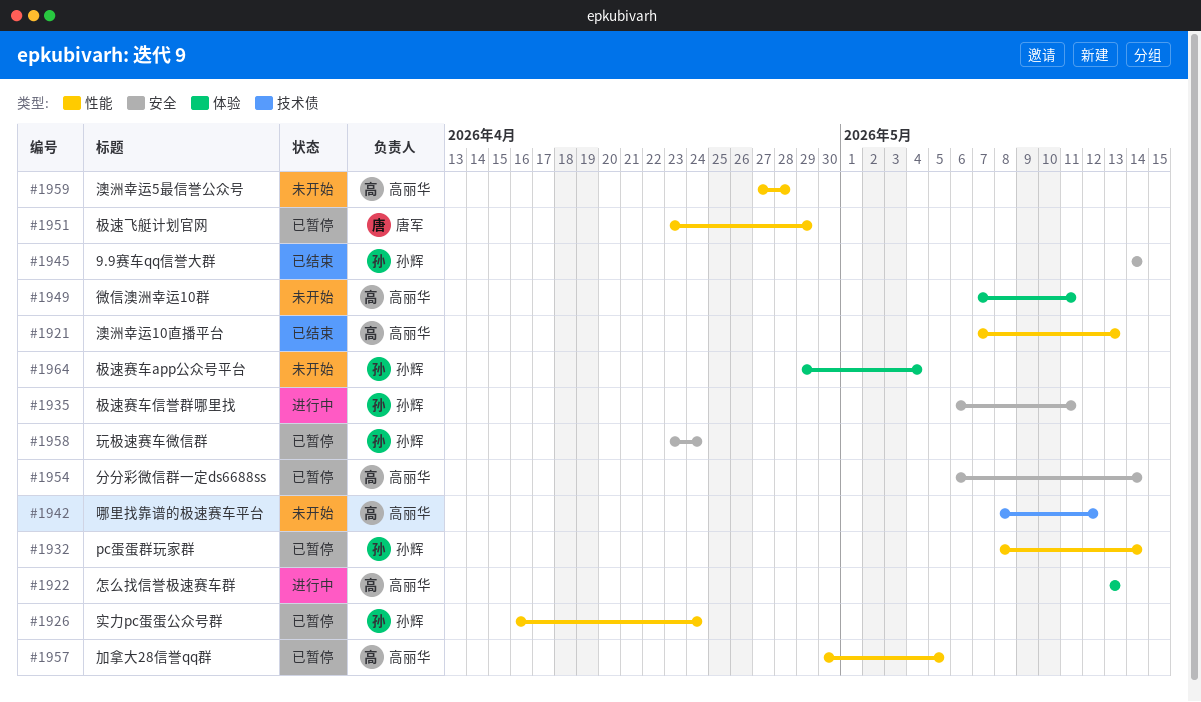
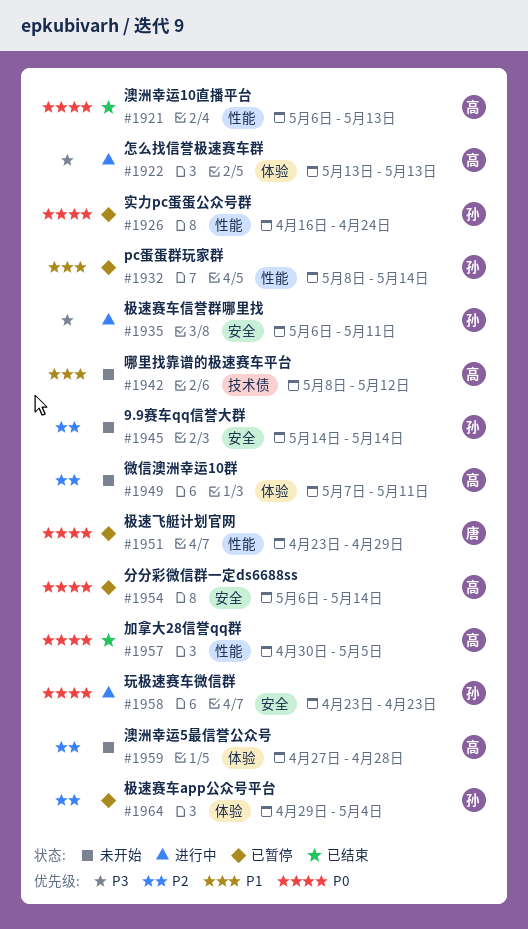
#1921, start: May 7 -> May 6
#1945, status: 已结束 -> 未开始
#1957, status: 已暂停 -> 已结束
#1958, status: 已暂停 -> 进行中
#1958, due: Apr 24 -> Apr 23
#1959, label: 性能 -> 体验
#1964, status: 未开始 -> 已暂停

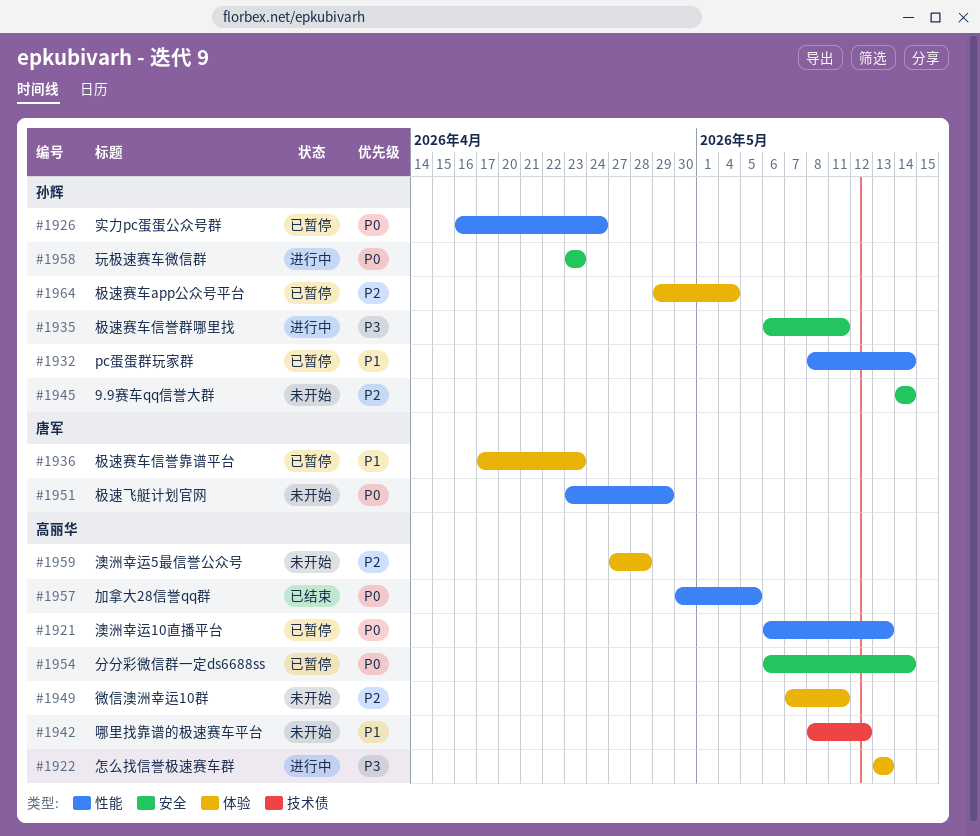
#1921, status: 已结束 -> 已暂停
#1936: none -> present
#1951, status: 已暂停 -> 未开始

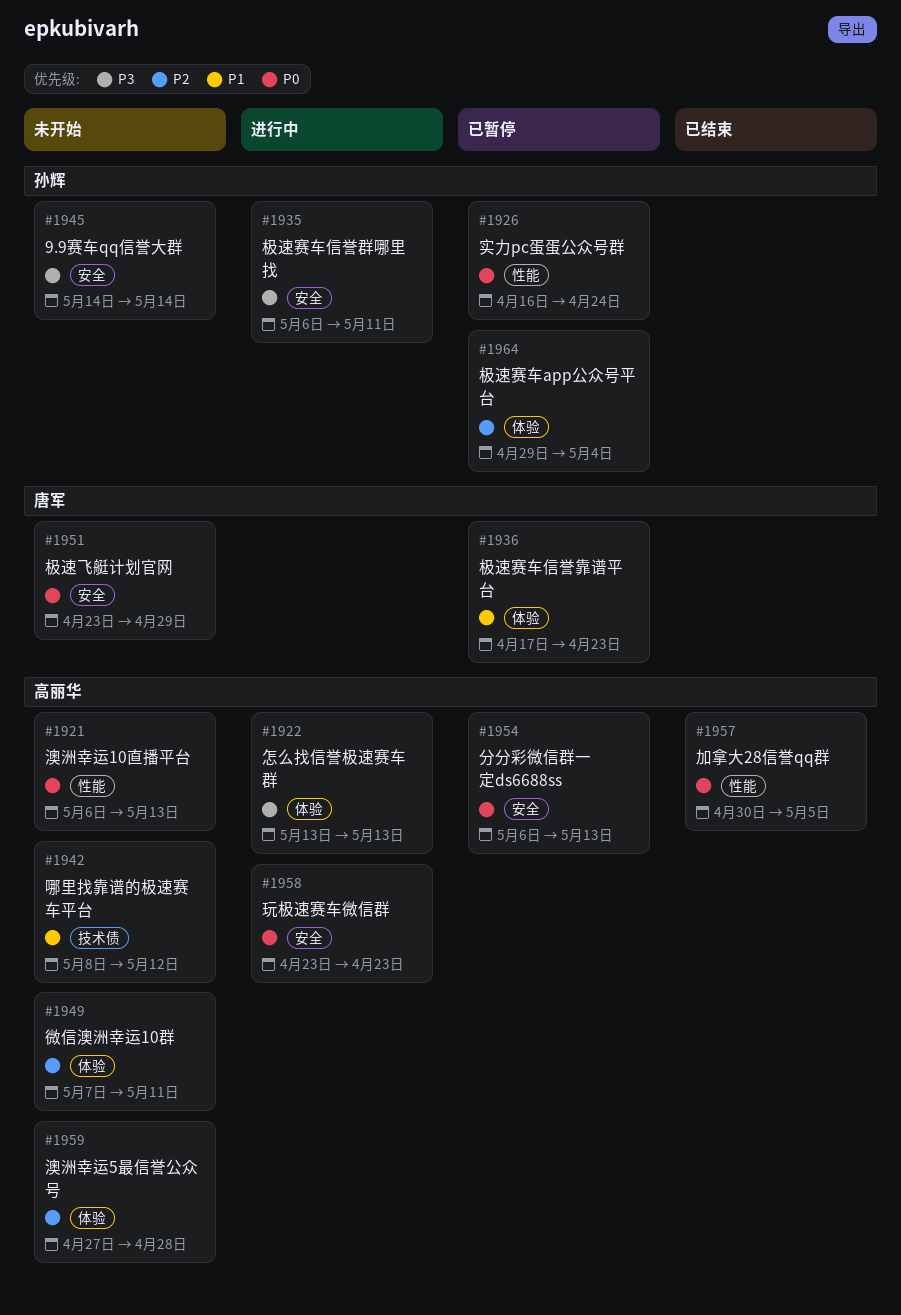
#1921, status: 已暂停 -> 未开始
#1932: present -> none
#1945, priority: P2 -> P3
#1951, label: 性能 -> 安全
#1954, due: May 14 -> May 13
#1958, owner: 孙辉 -> 高丽华

